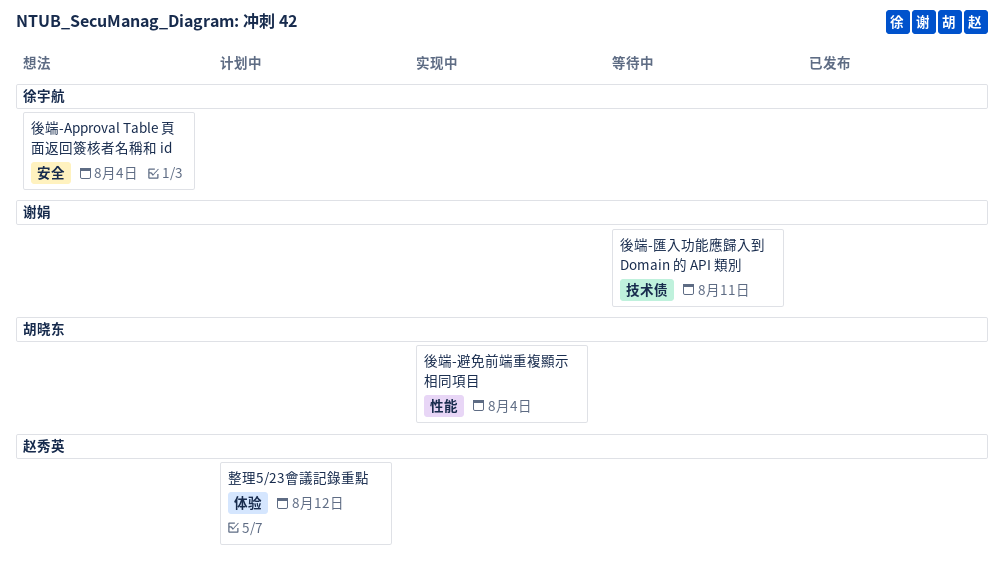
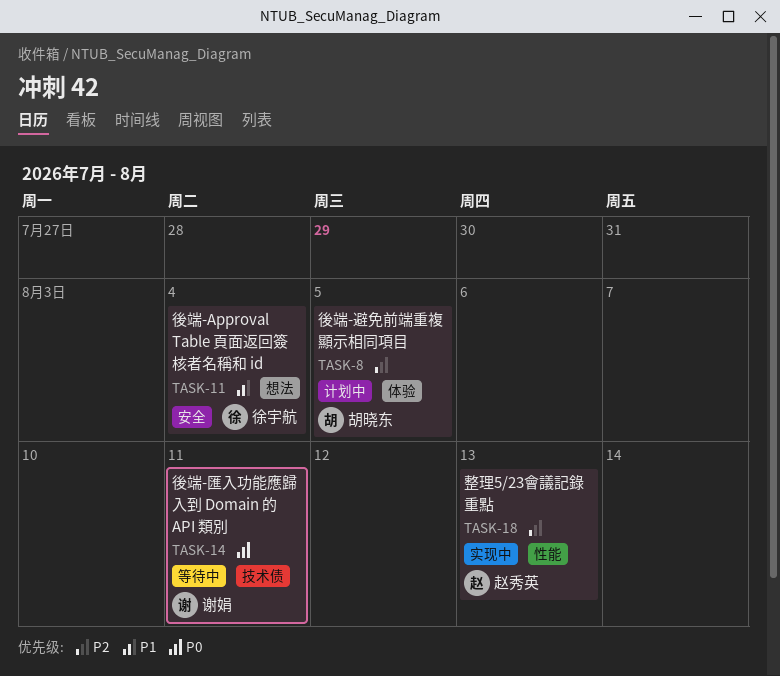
後端-避免前端重複顯示相同項目, status: 实现中 -> 计划中
後端-避免前端重複顯示相同項目, label: 性能 -> 体验
後端-避免前端重複顯示相同項目, due: Aug 4 -> Aug 5
整理5/23會議記錄重點, status: 计划中 -> 实现中
整理5/23會議記錄重點, label: 体验 -> 性能
整理5/23會議記錄重點, due: Aug 12 -> Aug 13

